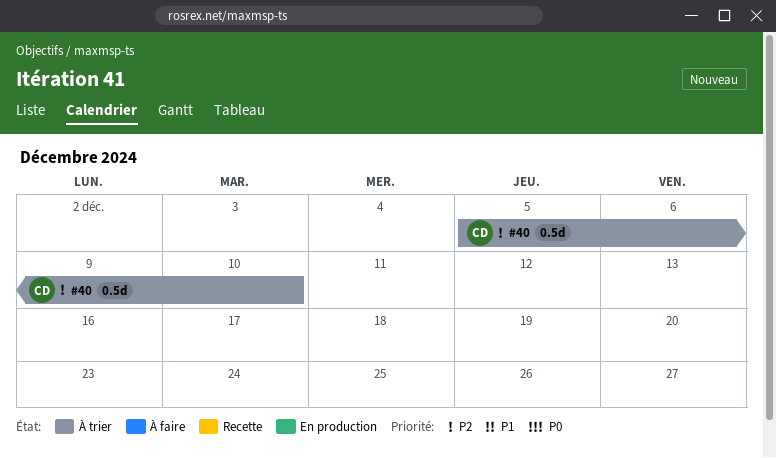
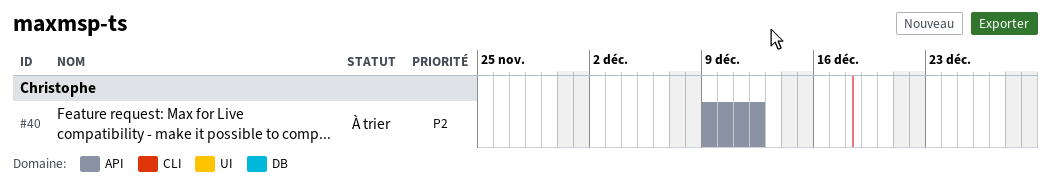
#40, start: Dec 5 -> Dec 9
#40, due: Dec 10 -> Dec 12

